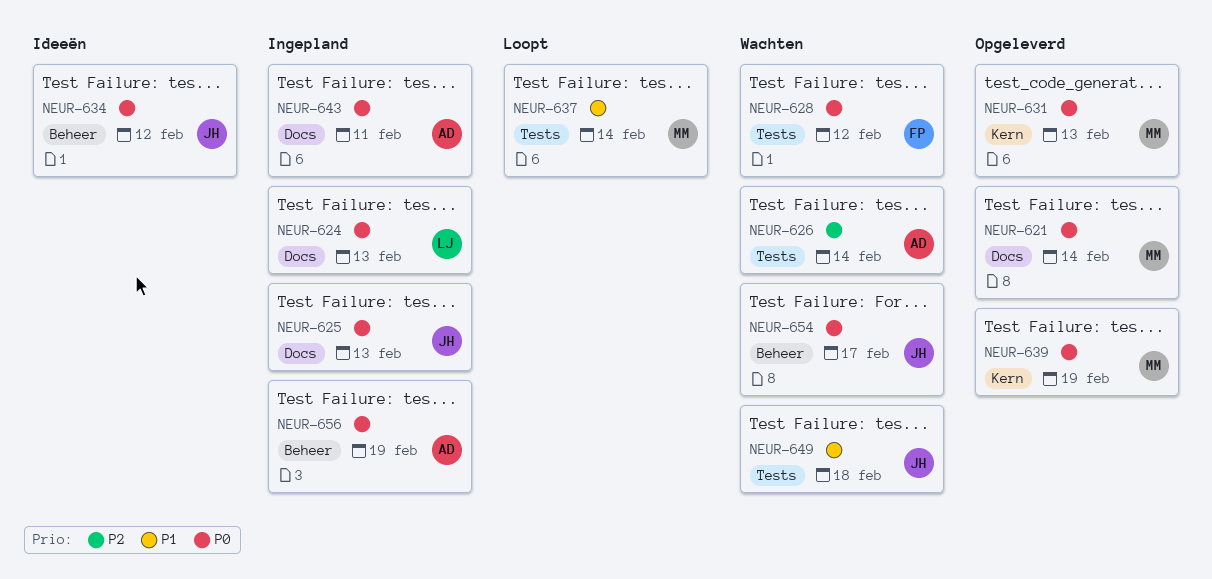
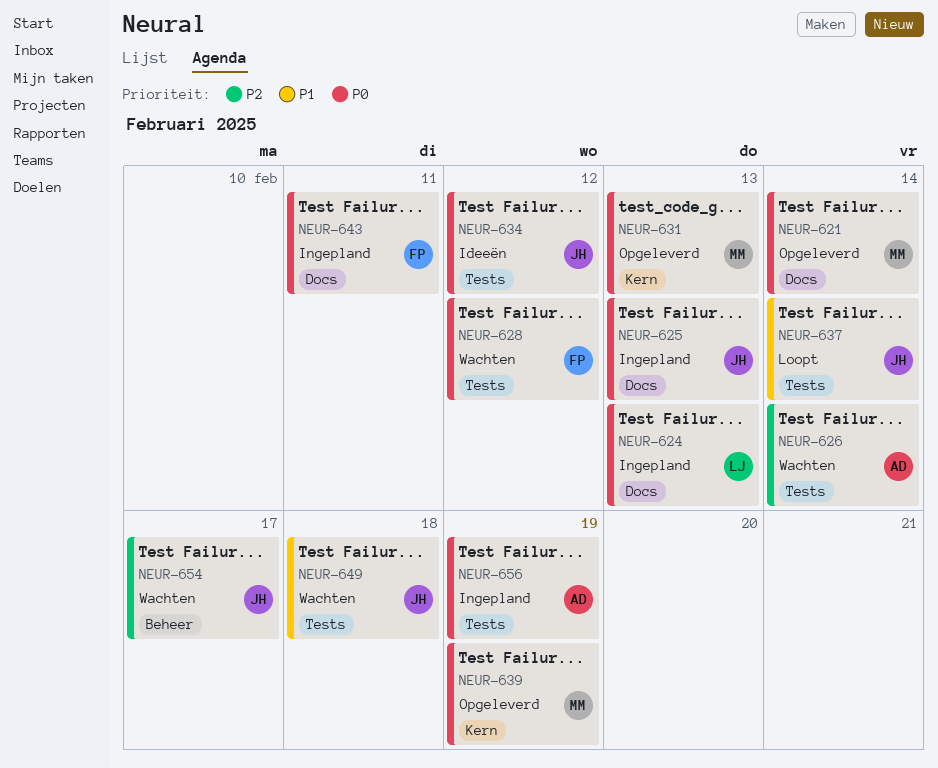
NEUR-634, label: Beheer -> Tests
NEUR-637, owner: MM -> JH
NEUR-643, owner: AD -> FP
NEUR-654, priority: P0 -> P2
NEUR-656, label: Beheer -> Tests

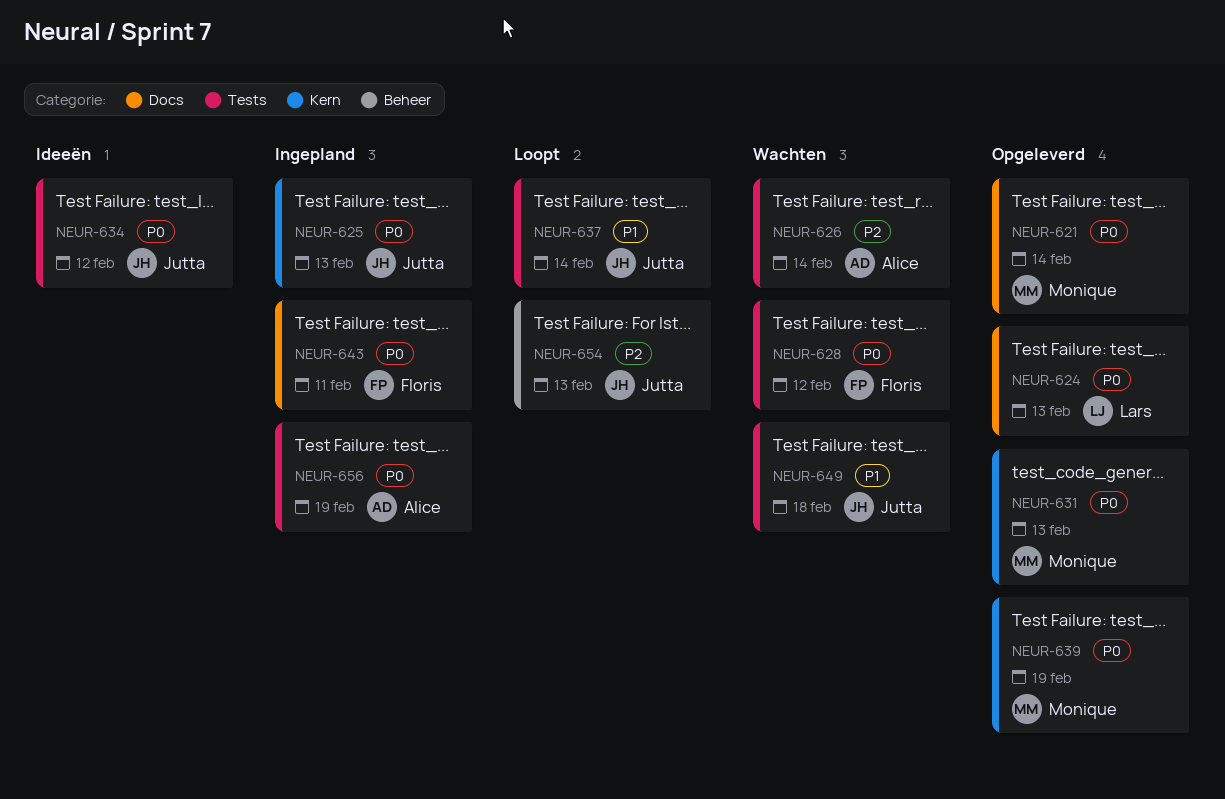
NEUR-624, status: Ingepland -> Opgeleverd
NEUR-625, label: Docs -> Kern
NEUR-654, status: Wachten -> Loopt
NEUR-654, due: Feb 17 -> Feb 13

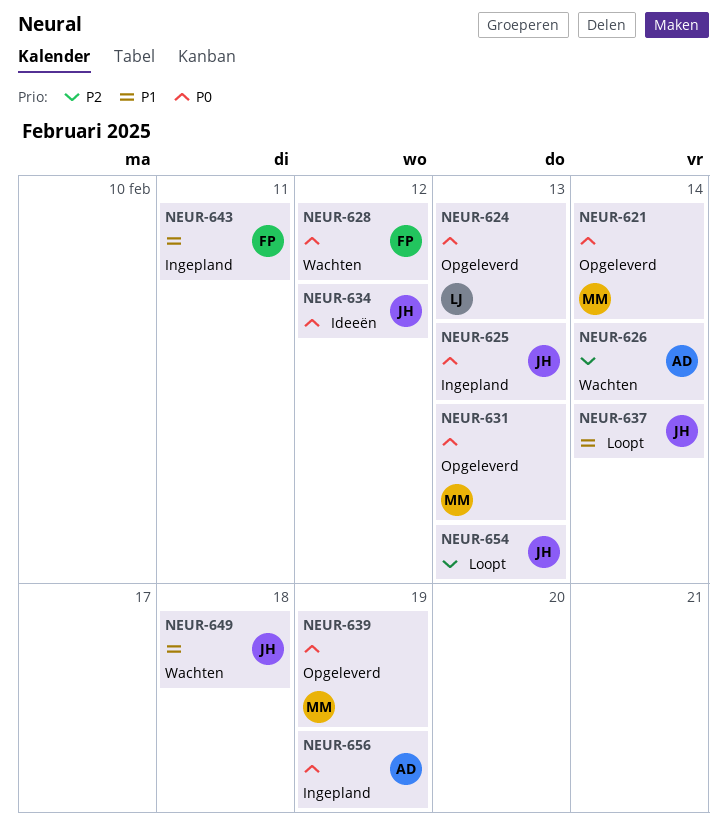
NEUR-643, priority: P0 -> P1

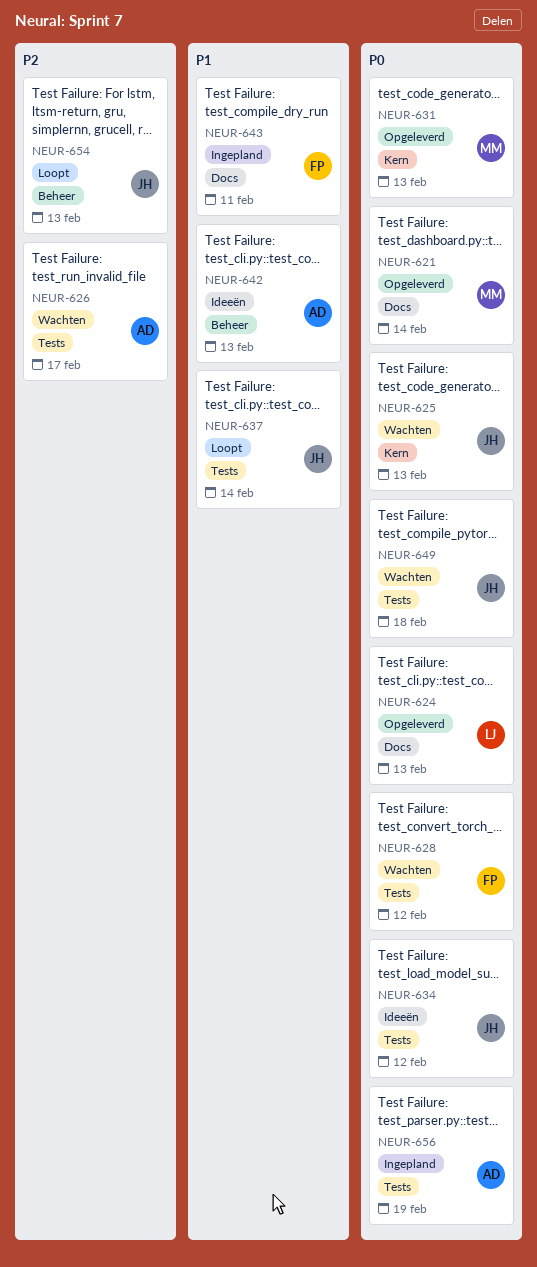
NEUR-625, status: Ingepland -> Wachten
NEUR-626, due: Feb 14 -> Feb 17
NEUR-639: present -> none
NEUR-642: none -> present
NEUR-649, priority: P1 -> P0

